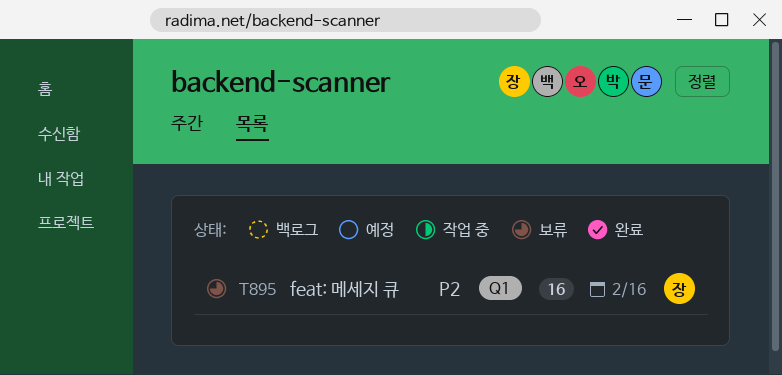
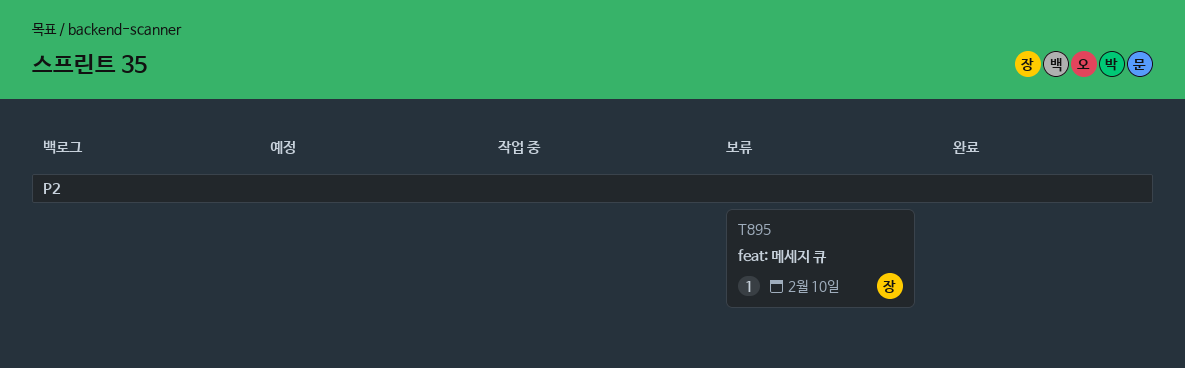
T895, estimate: 16 -> 1
T895, due: Feb 16 -> Feb 10

